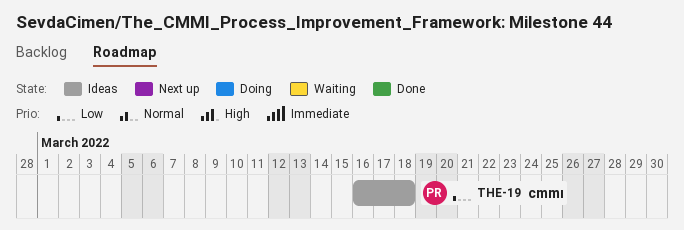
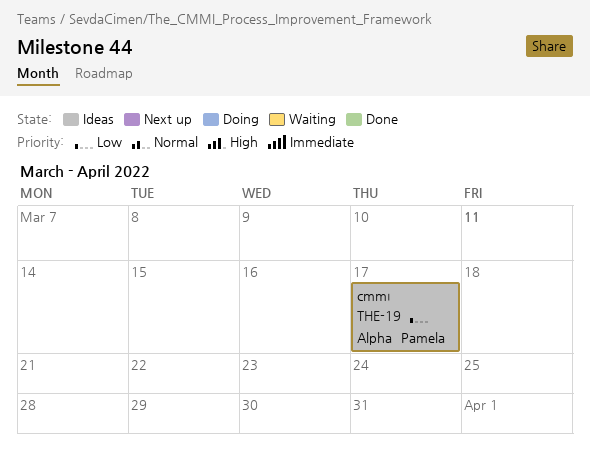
THE-19, due: Mar 18 -> Mar 17

